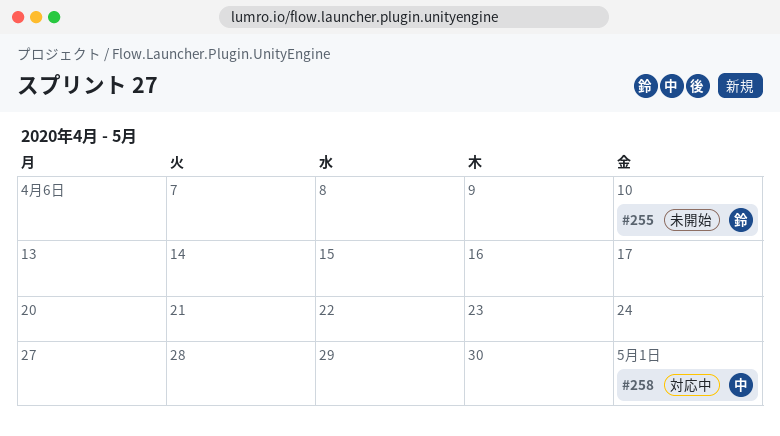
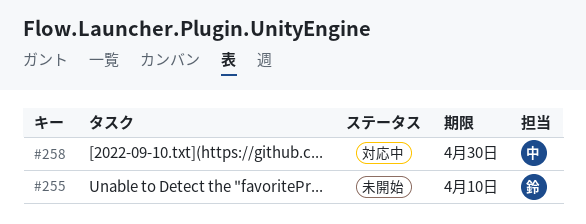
#258, due: May 1 -> Apr 30

